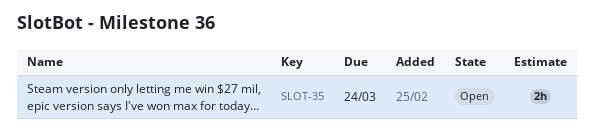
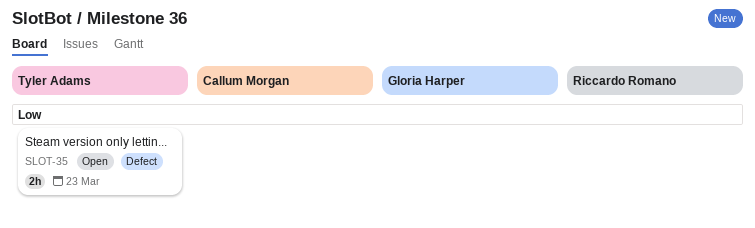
SLOT-35, due: Mar 24 -> Mar 23

